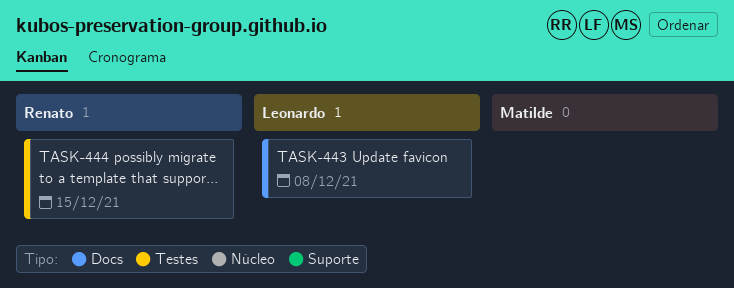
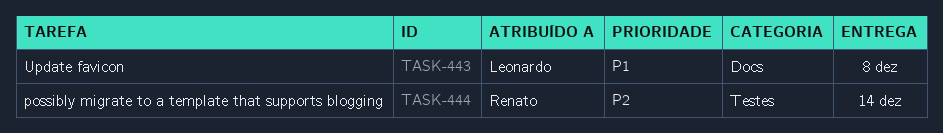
TASK-444, due: Dec 15 -> Dec 14

